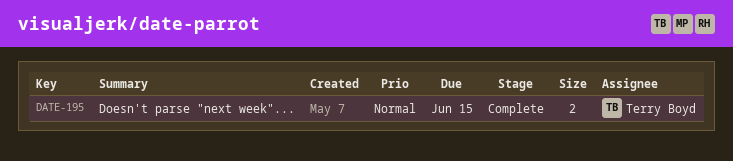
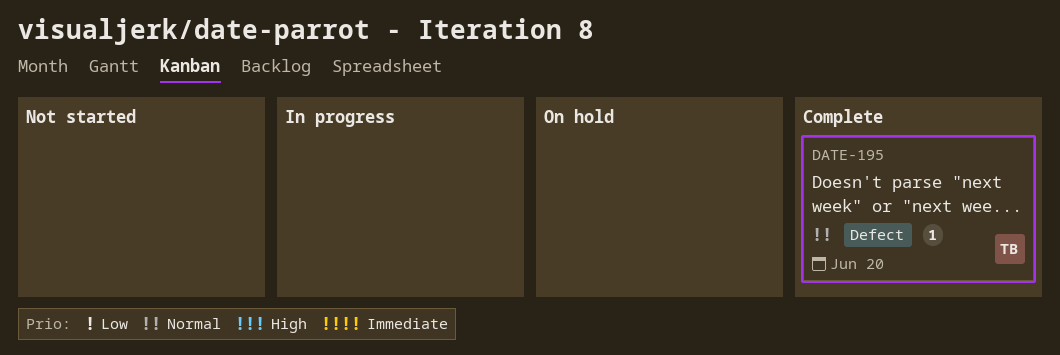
DATE-195, estimate: 2 -> 1
DATE-195, due: Jun 15 -> Jun 20

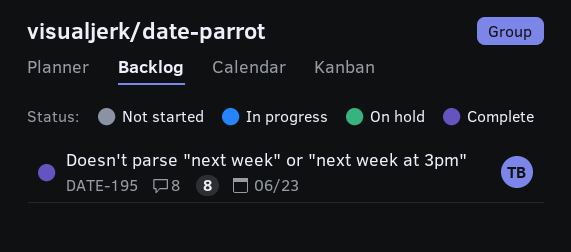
DATE-195, estimate: 1 -> 8
DATE-195, due: Jun 20 -> Jun 23

